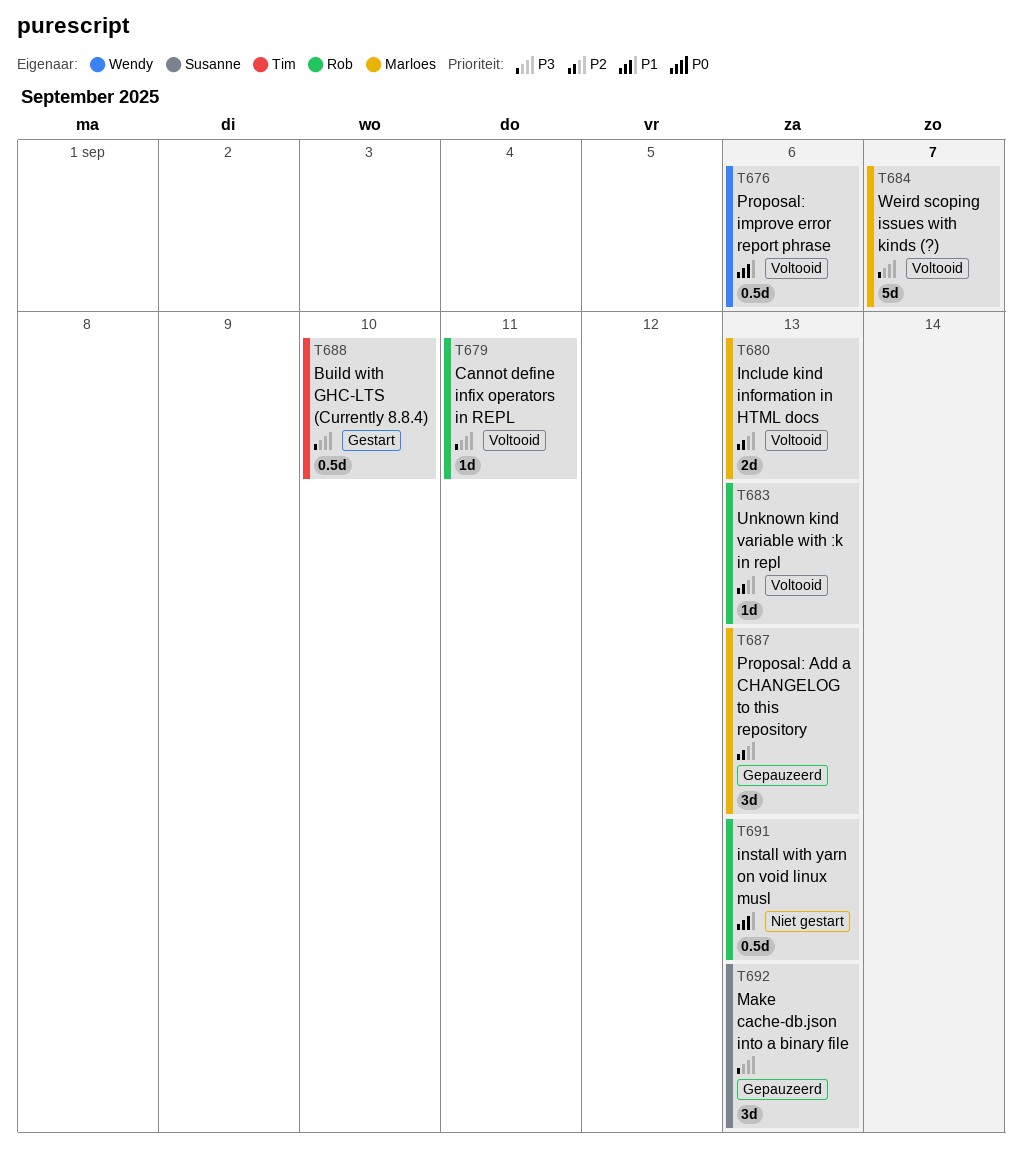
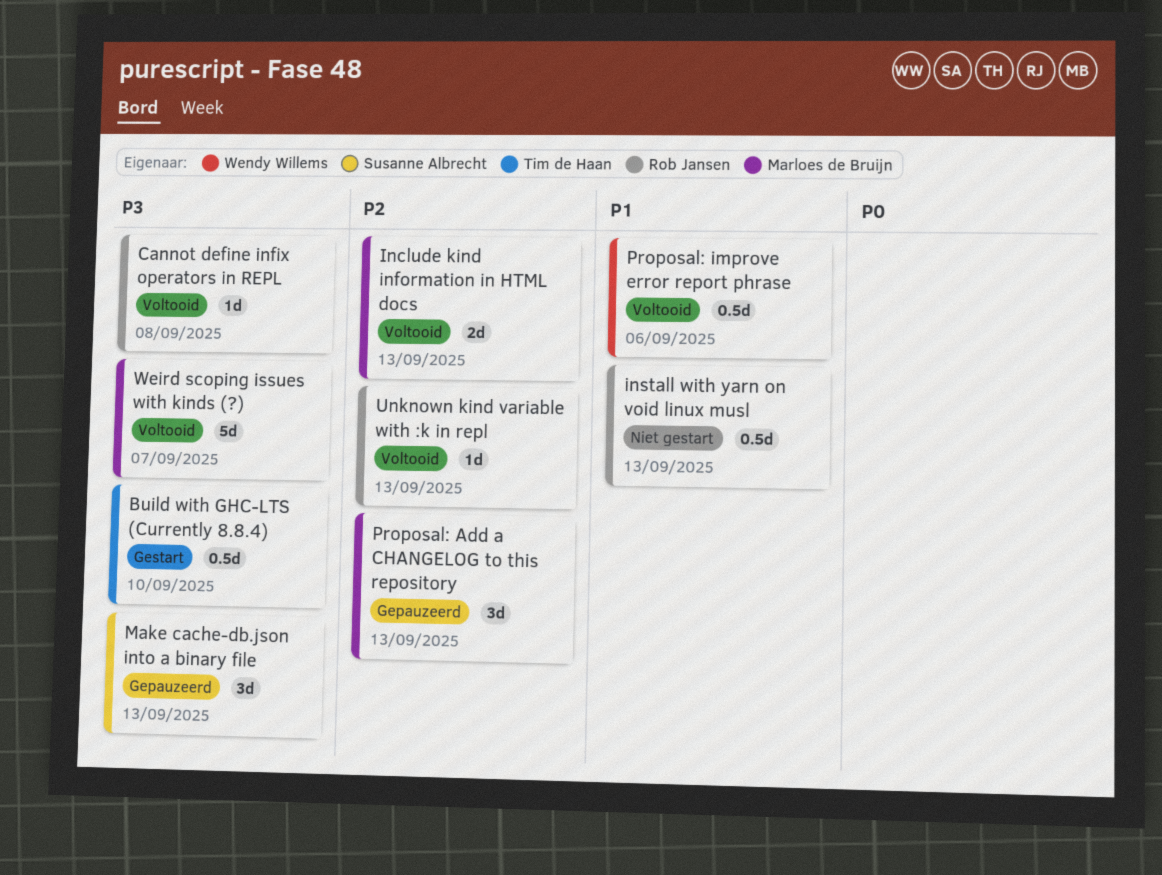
Cannot define infix operators in REPL, due: Sep 11 -> Sep 8

